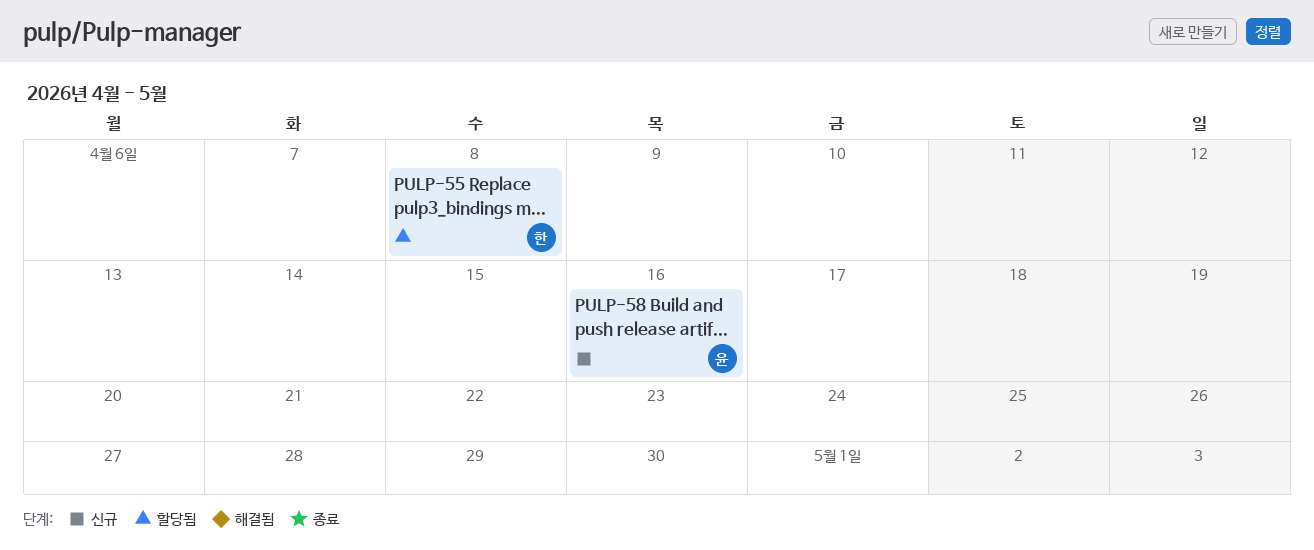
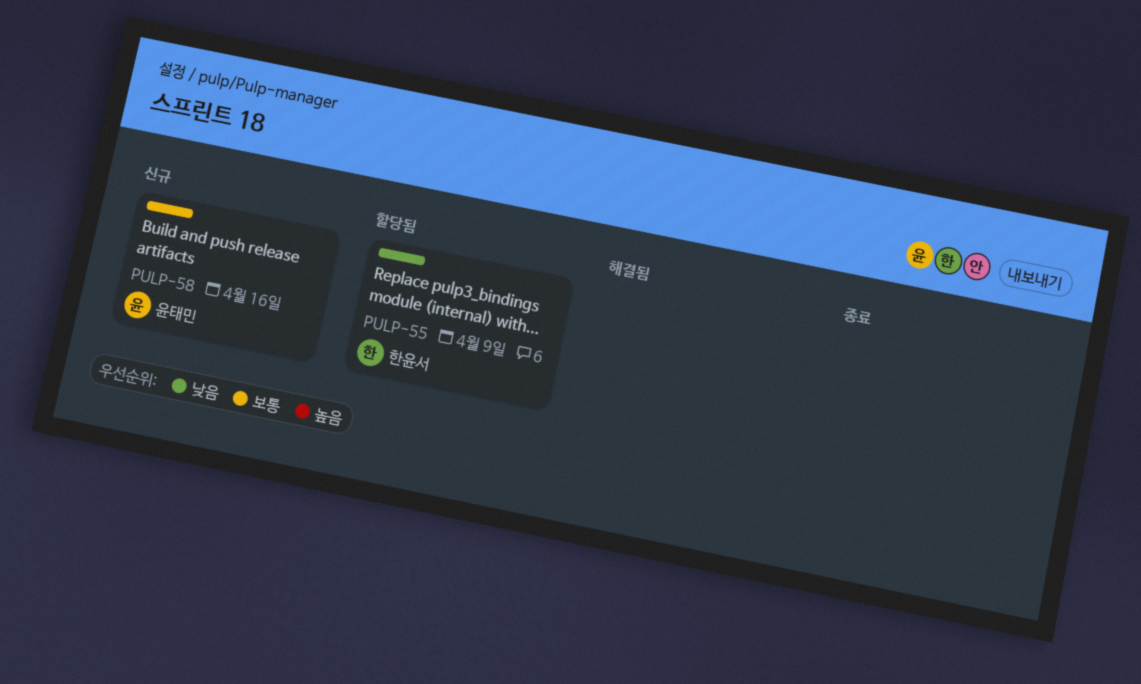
PULP-55, due: Apr 8 -> Apr 9

